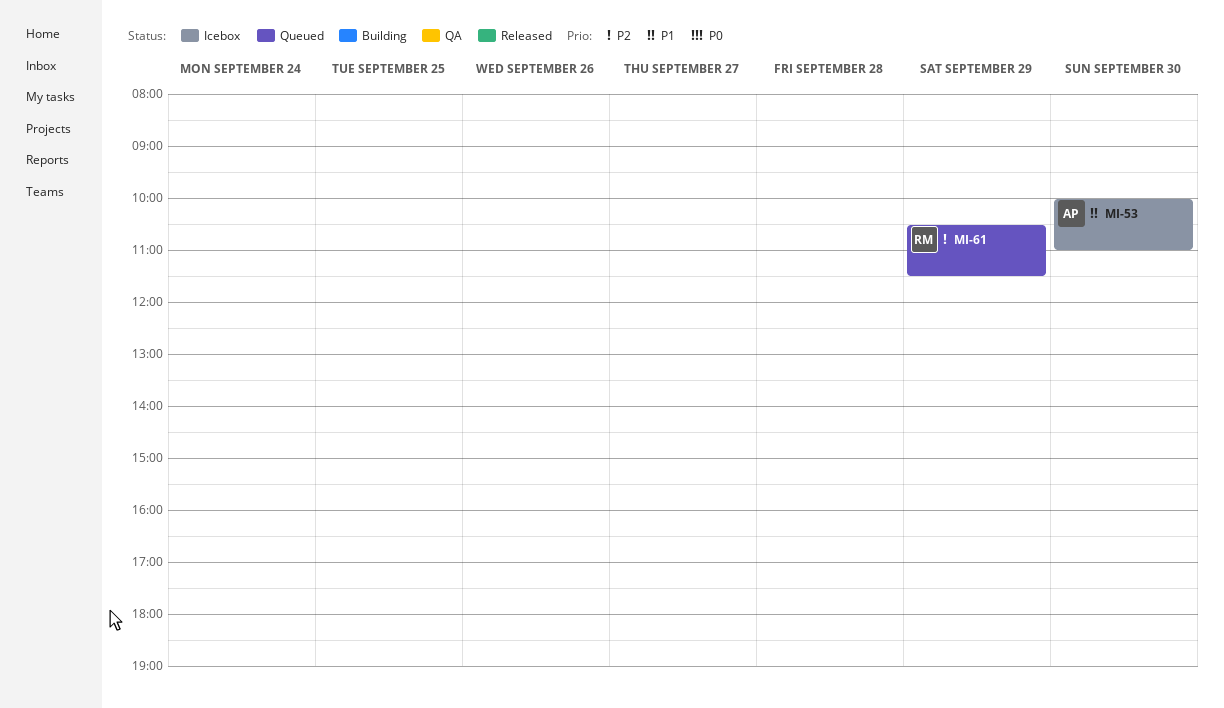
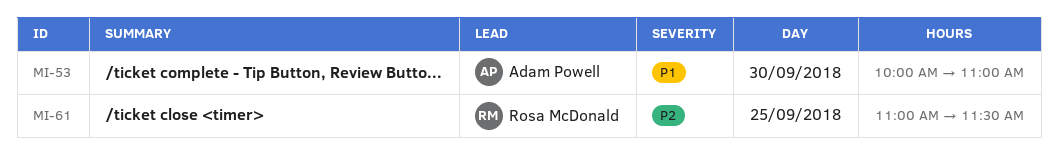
MI-61, day: Sep 29 -> Sep 25
MI-61, begins: 10:30 -> 11:00

